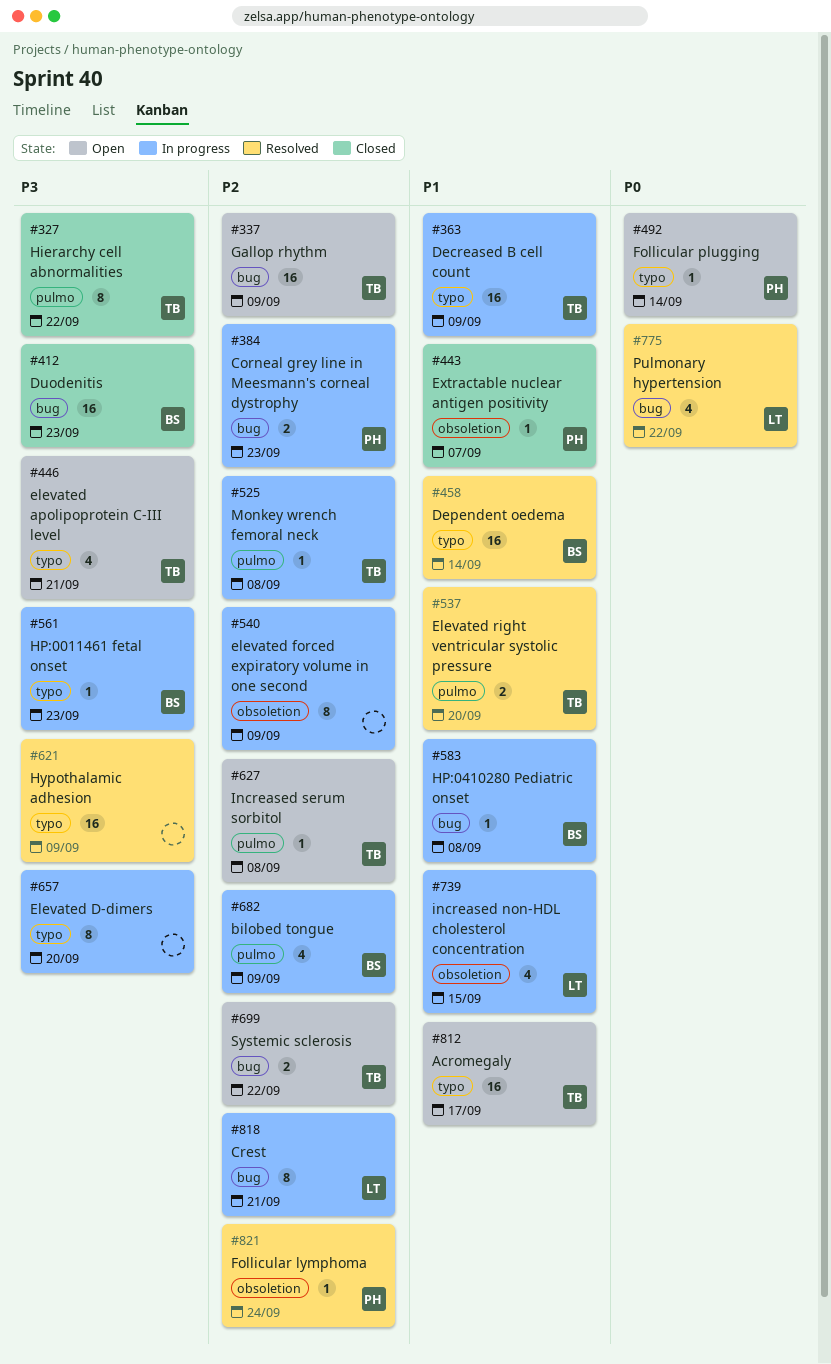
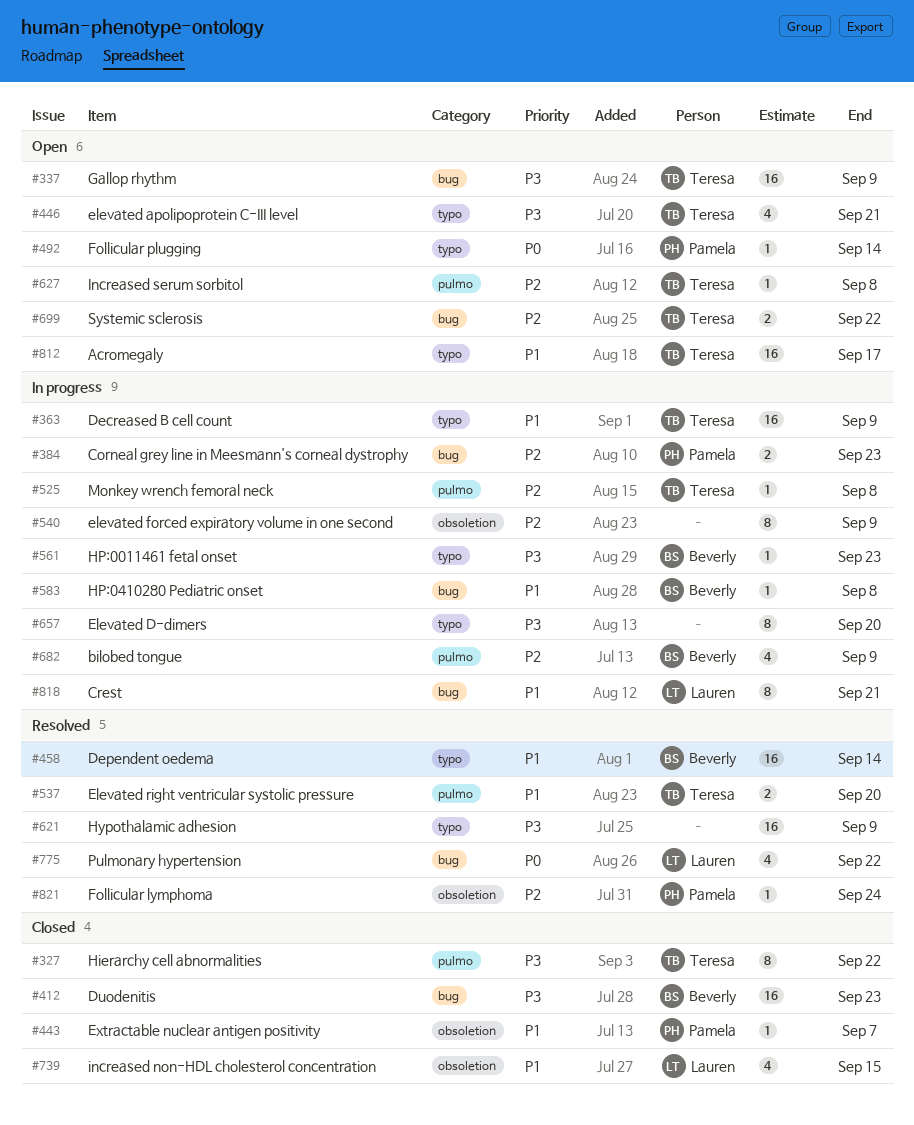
#337, priority: P2 -> P3
#739, status: In progress -> Closed
#818, priority: P2 -> P1

